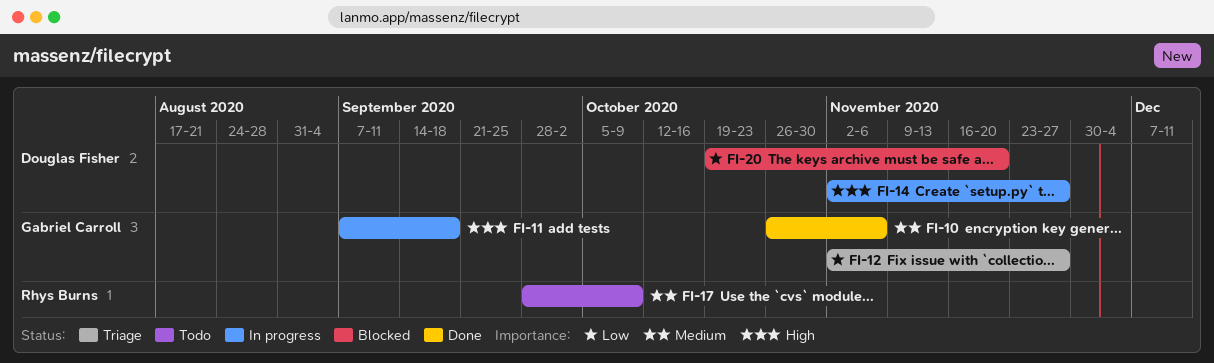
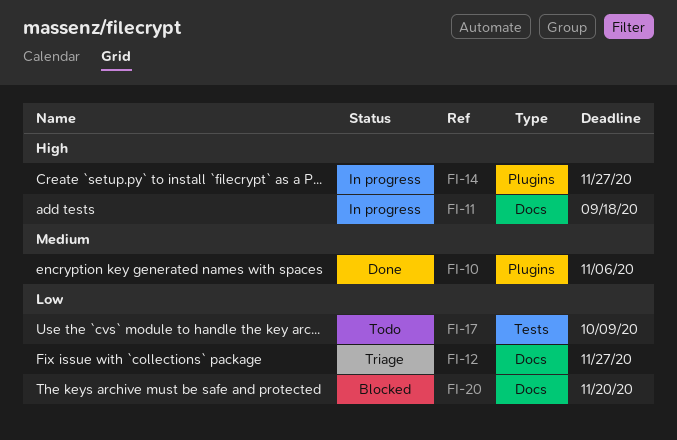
FI-17, priority: Medium -> Low

